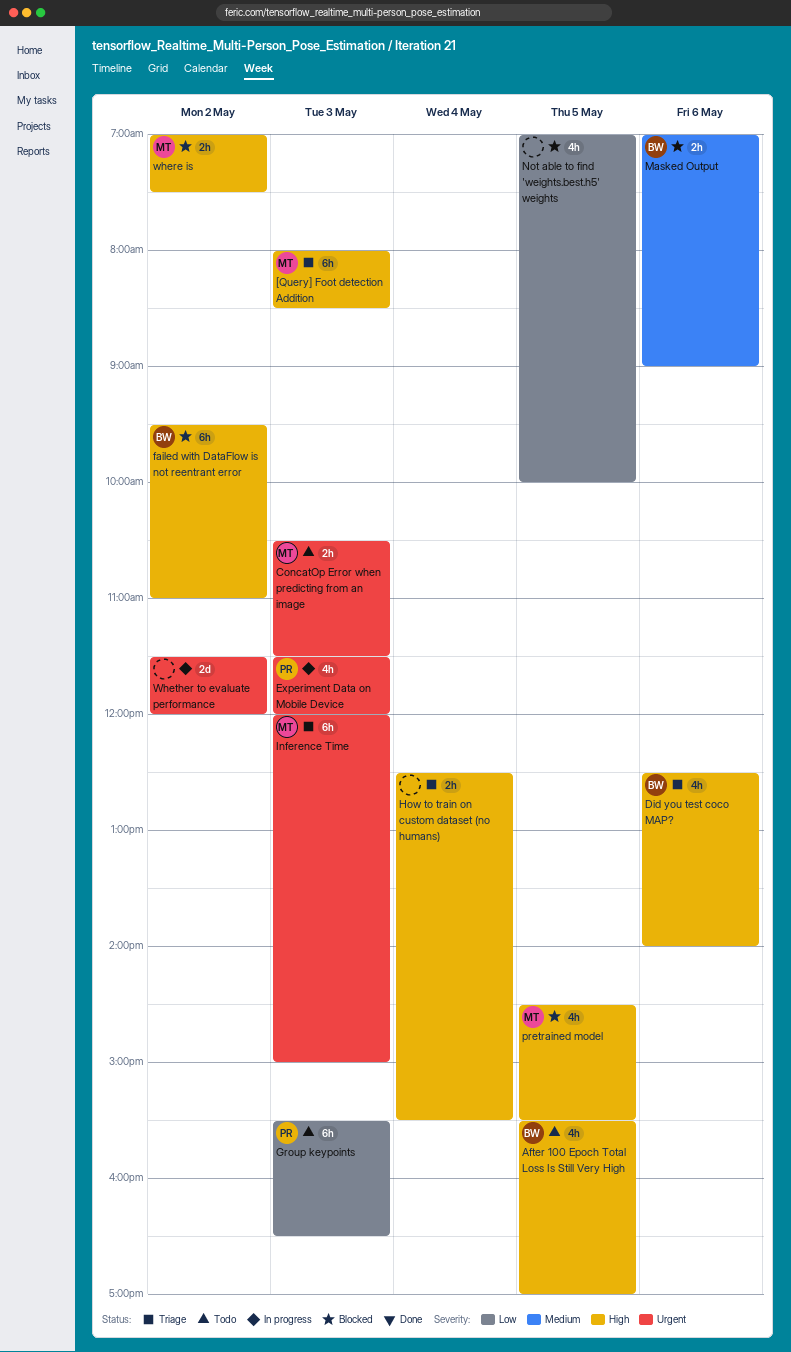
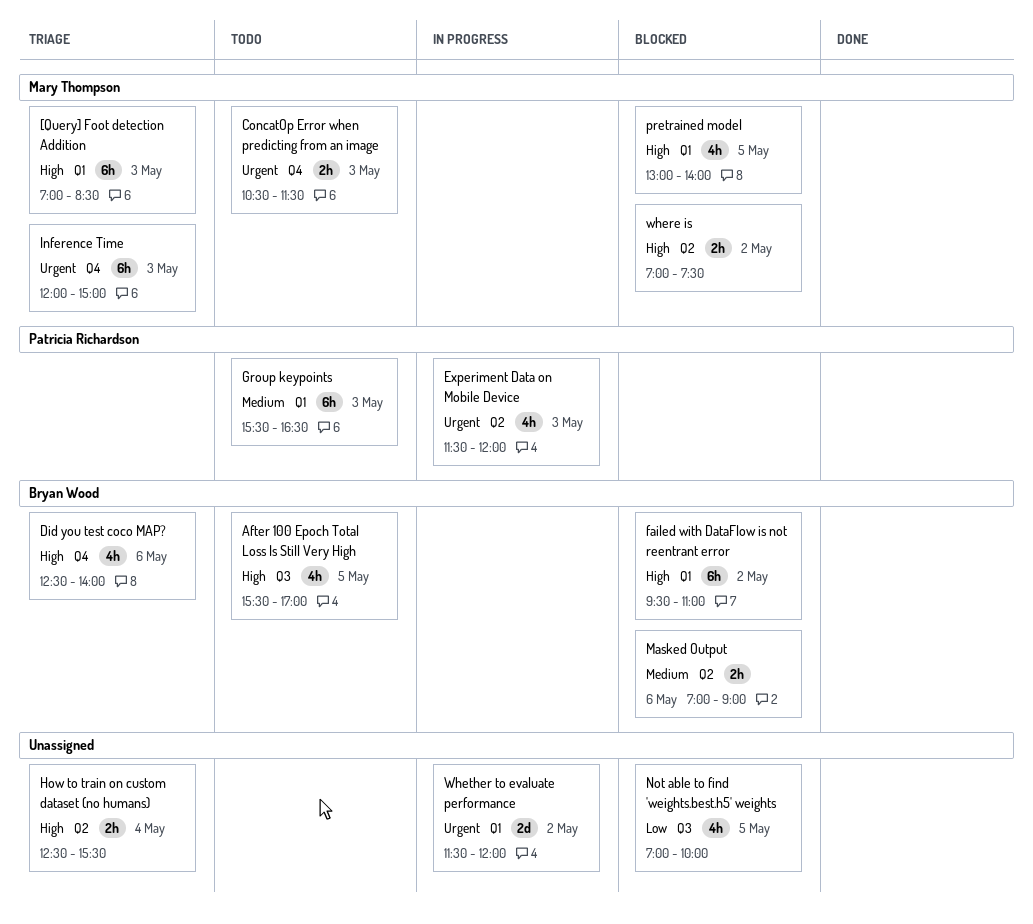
[Query] Foot detection Addition, begins: 08:00 -> 07:00
Group keypoints, priority: Low -> Medium
pretrained model, begins: 14:30 -> 13:00
pretrained model, ends: 15:30 -> 14:00

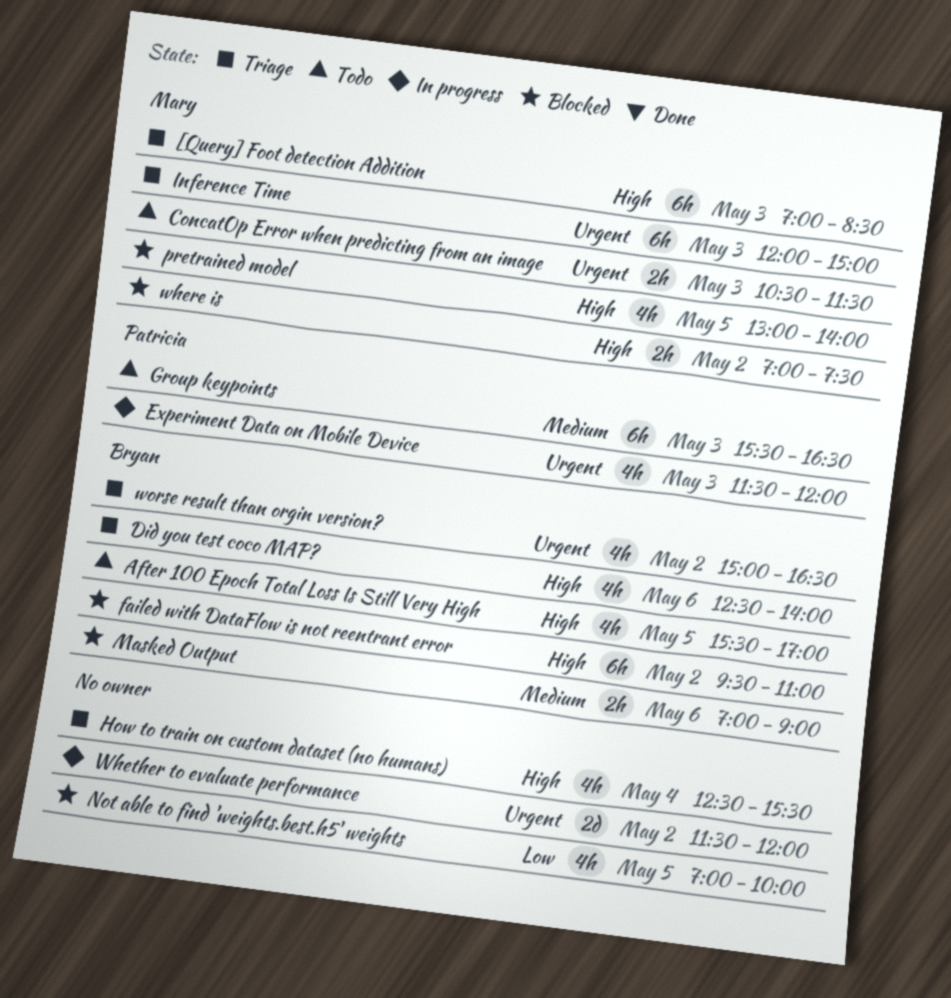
How to train on custom dataset (no humans), estimate: 2h -> 4h
worse result than orgin version?: none -> present

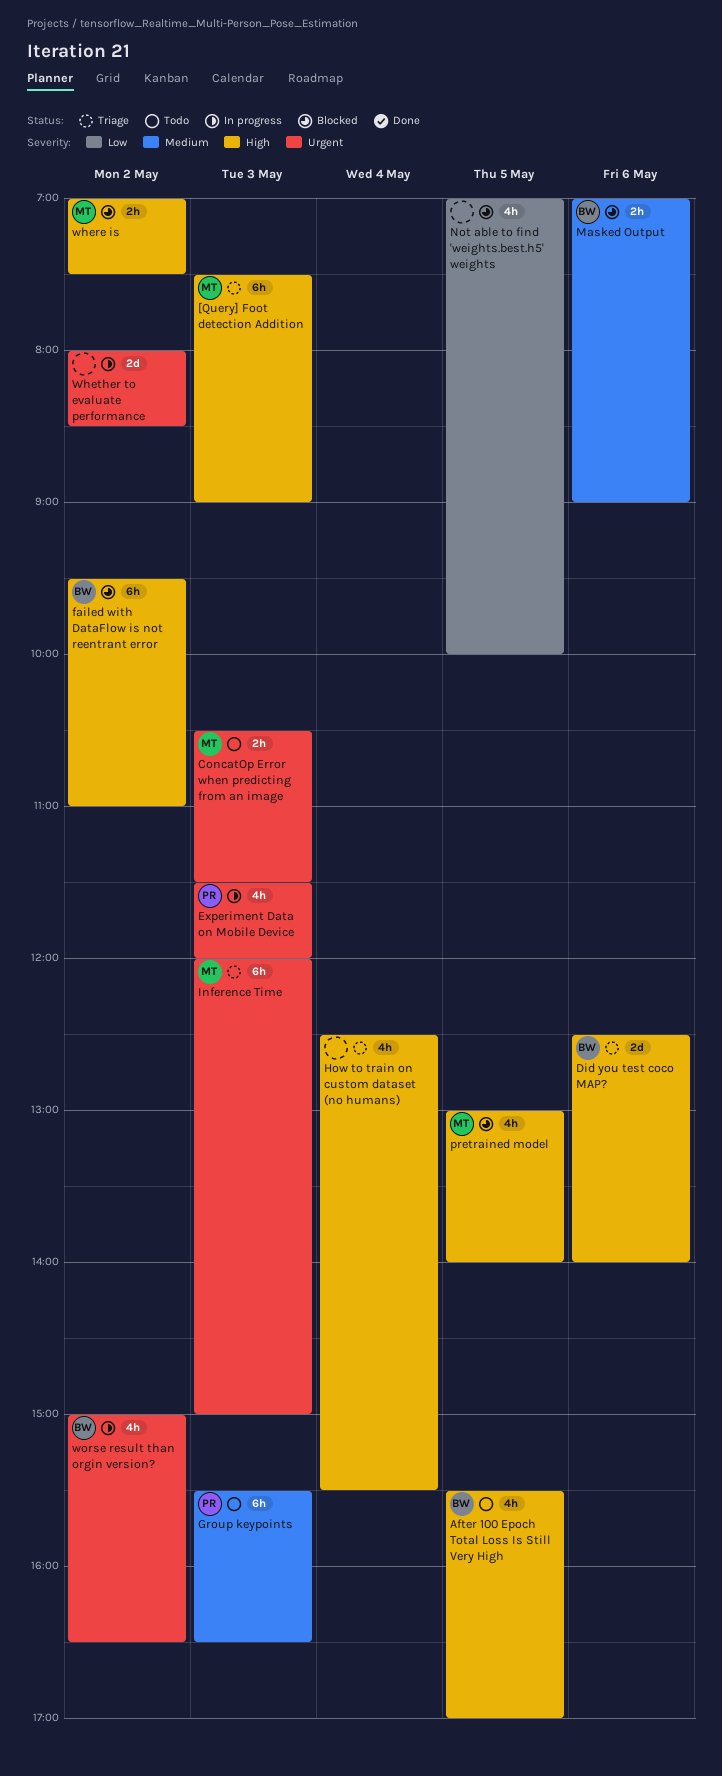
[Query] Foot detection Addition, begins: 07:00 -> 07:30
[Query] Foot detection Addition, ends: 08:30 -> 09:00
Did you test coco MAP?, estimate: 4h -> 2d
Whether to evaluate performance, begins: 11:30 -> 08:00
Whether to evaluate performance, ends: 12:00 -> 08:30
worse result than orgin version?, status: Triage -> In progress

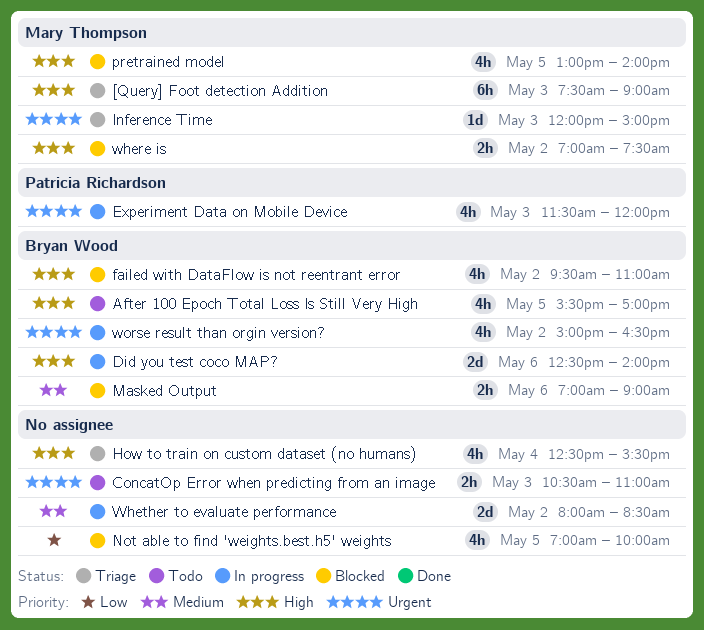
ConcatOp Error when predicting from an image, owner: Mary Thompson -> none
ConcatOp Error when predicting from an image, ends: 11:30 -> 11:00
Did you test coco MAP?, status: Triage -> In progress
failed with DataFlow is not reentrant error, estimate: 6h -> 4h
Group keypoints: present -> none
Inference Time, estimate: 6h -> 1d
Whether to evaluate performance, priority: Urgent -> Medium

